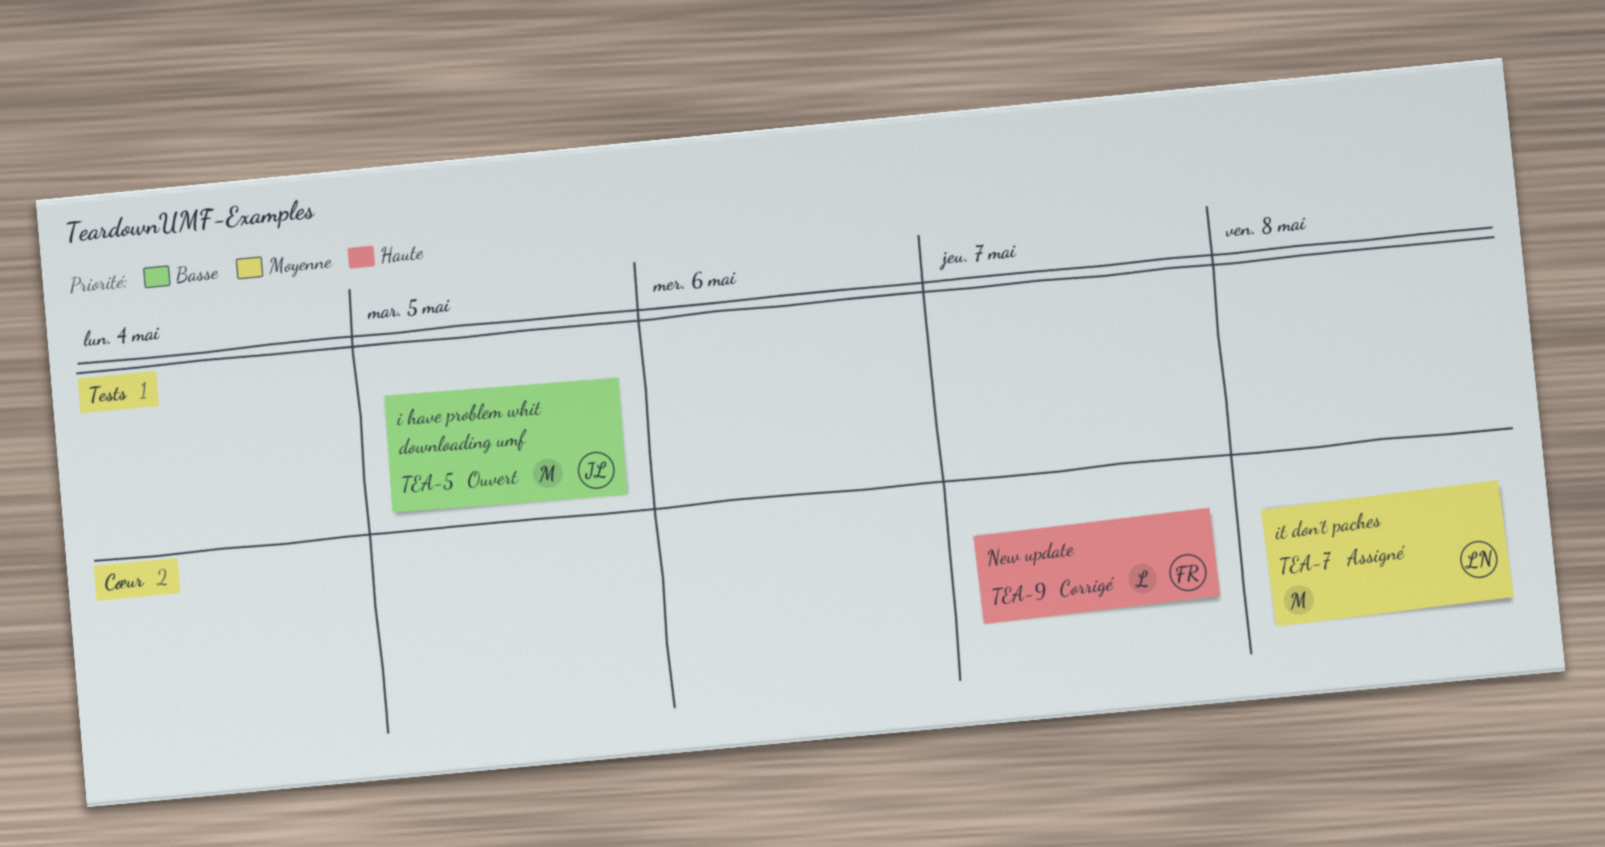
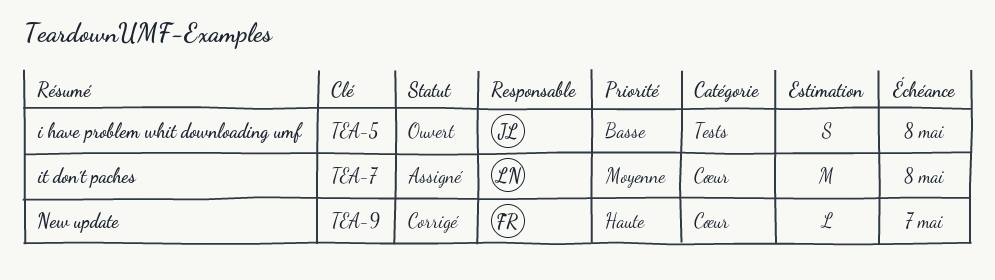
TEA-5, estimate: M -> S
TEA-5, due: May 5 -> May 8

